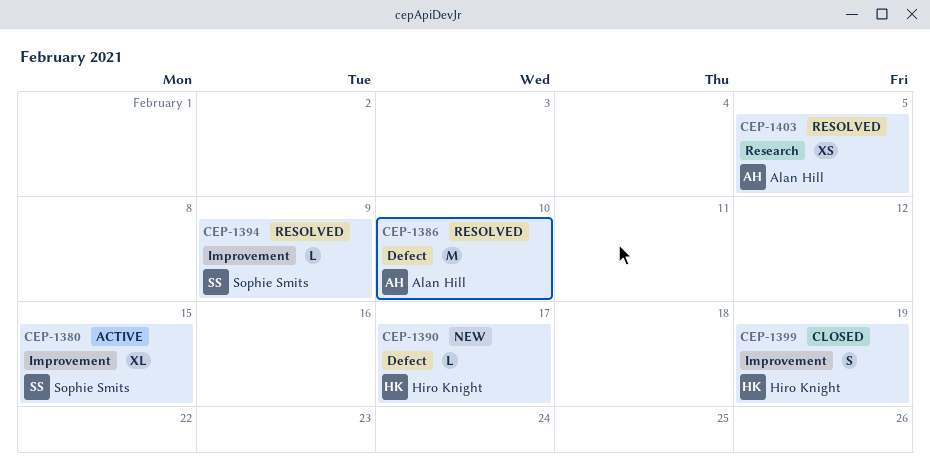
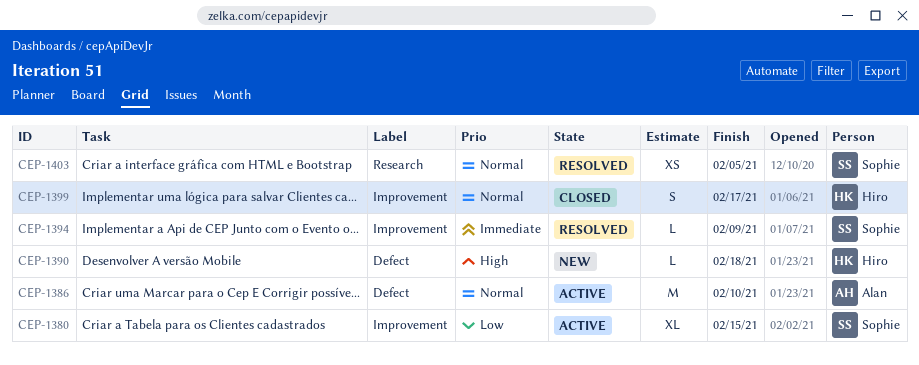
CEP-1386, status: Resolved -> Active
CEP-1390, due: Feb 17 -> Feb 18
CEP-1399, due: Feb 19 -> Feb 17
CEP-1403, owner: Alan Hill -> Sophie Smits

